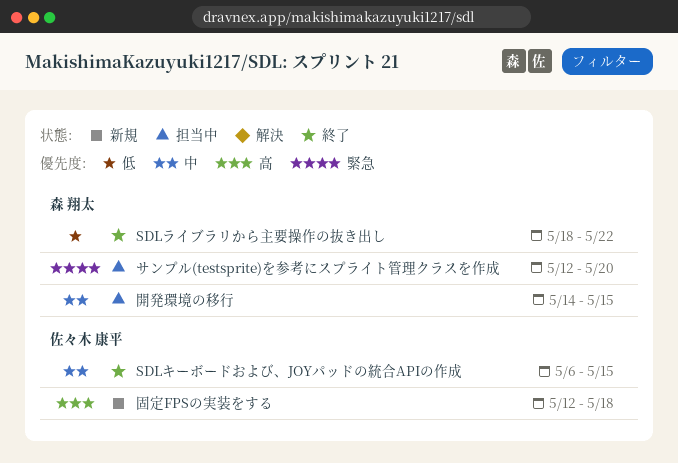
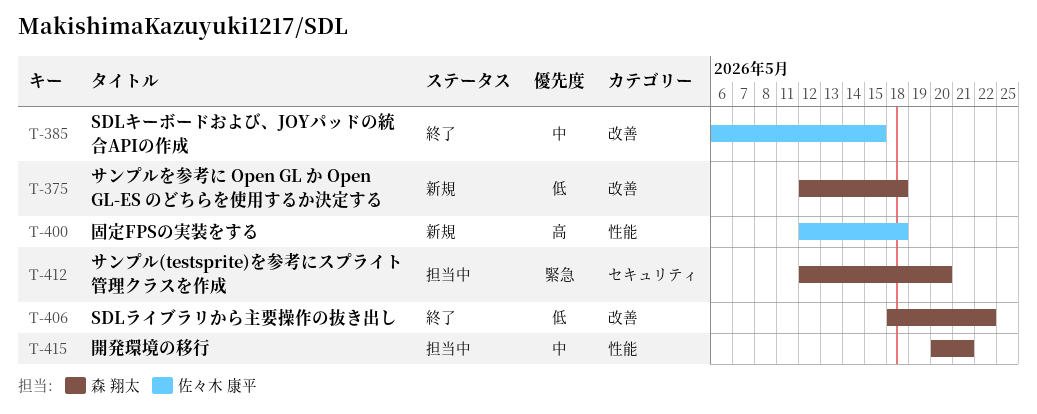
サンプルを参考に Open GL か Open GL-ES のどちらを使用するか決定する: none -> present
開発環境の移行, start: May 14 -> May 20
開発環境の移行, due: May 15 -> May 21

